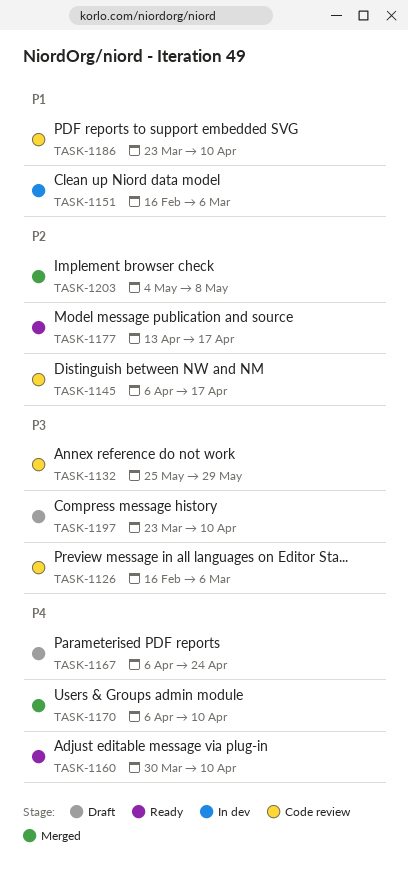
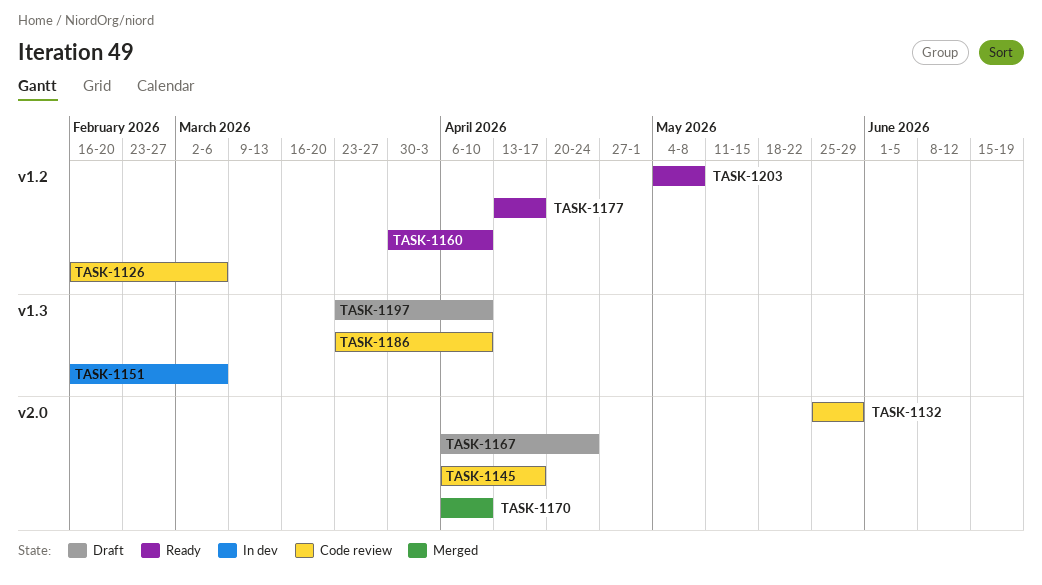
TASK-1203, status: Merged -> Ready

